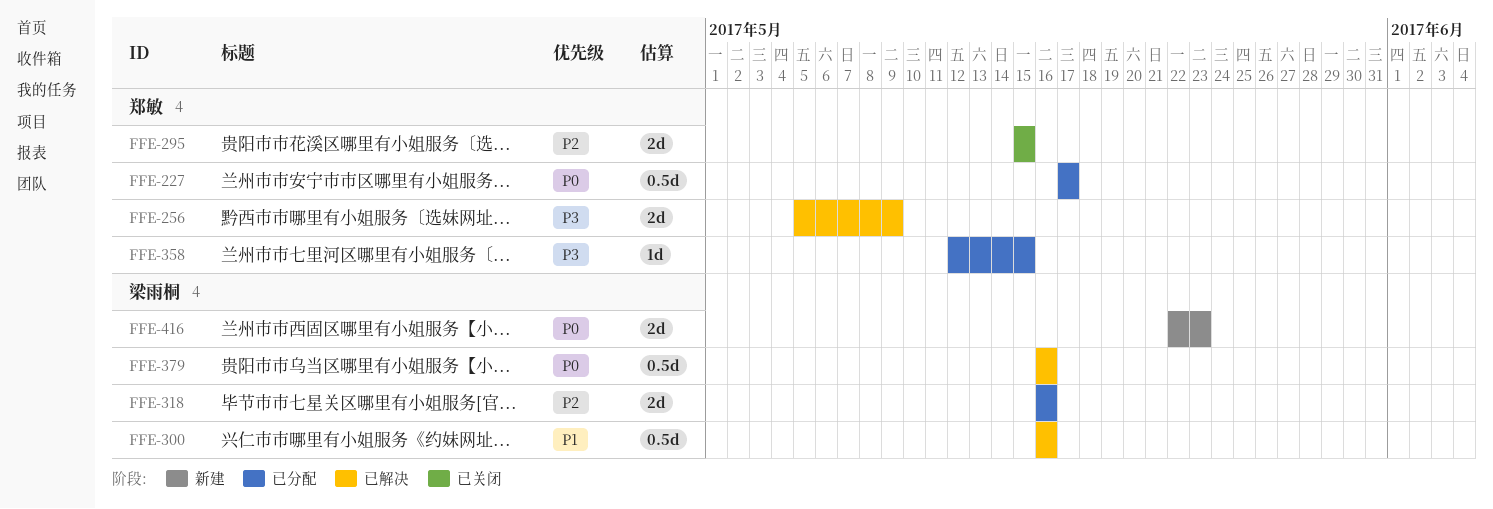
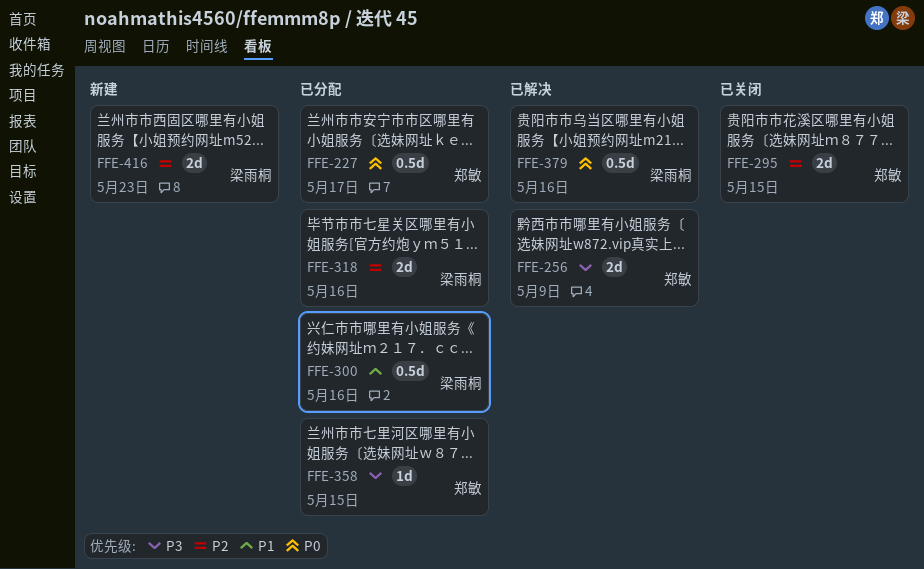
FFE-300, status: 已解决 -> 已分配
FFE-416, priority: P0 -> P2

